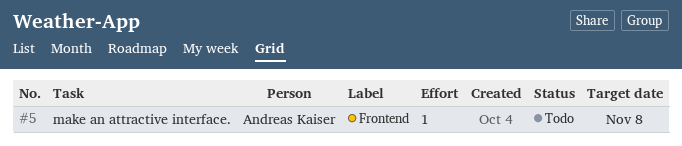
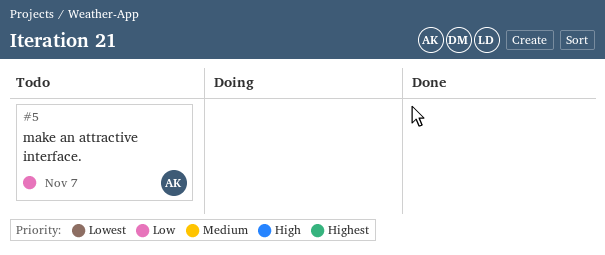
#5, due: Nov 8 -> Nov 7

